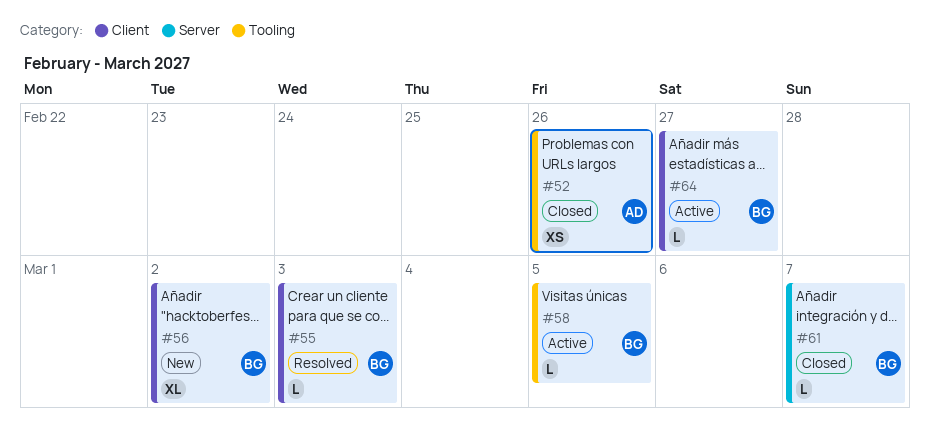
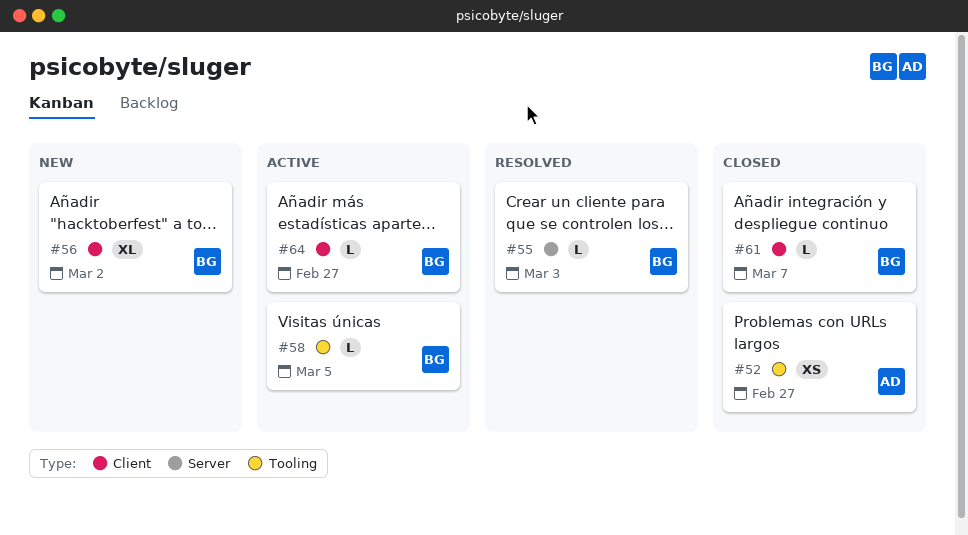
#52, due: Feb 26 -> Feb 27
#55, label: Client -> Server
#61, label: Server -> Client

